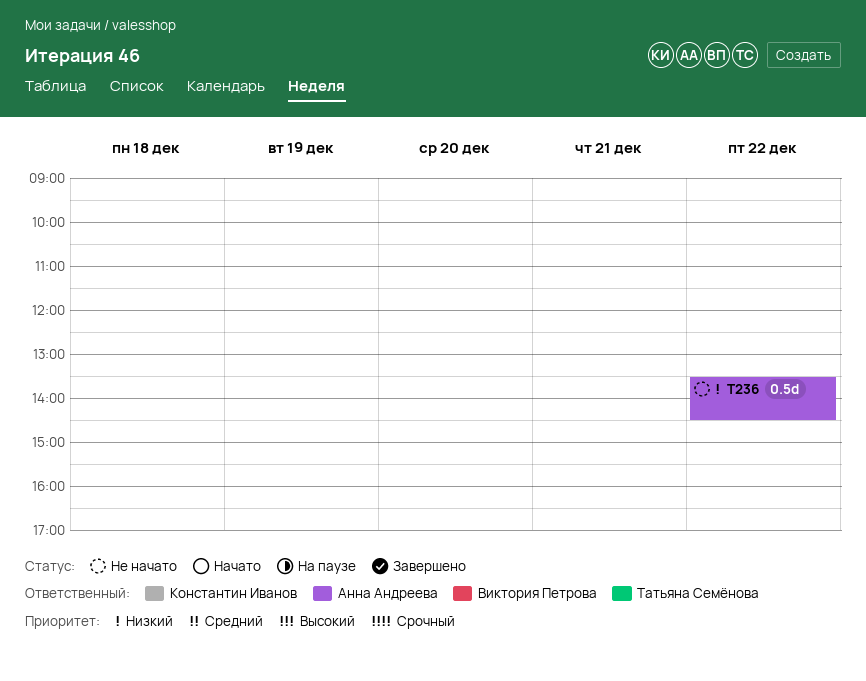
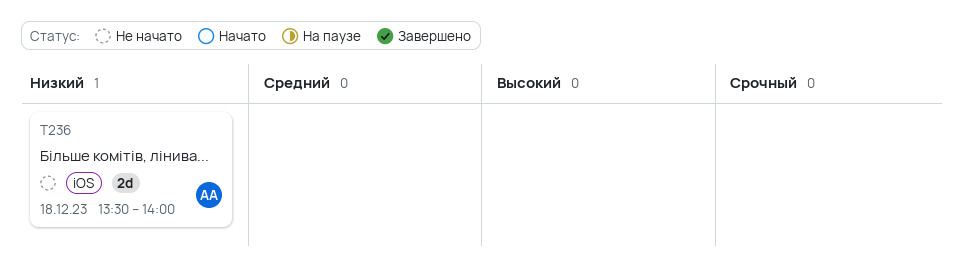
T236, estimate: 0.5d -> 2d
T236, day: Dec 22 -> Dec 18
T236, ends: 14:30 -> 14:00

